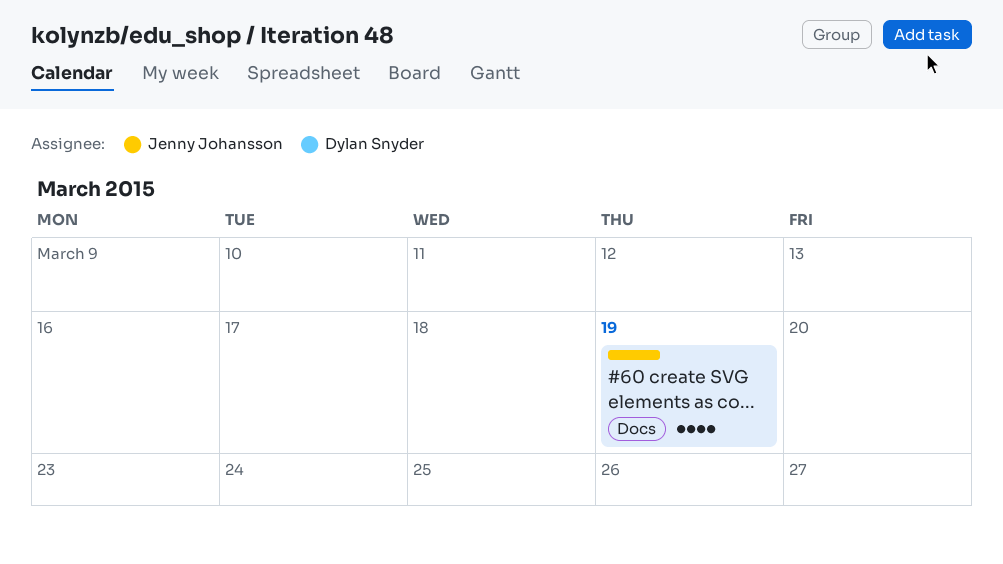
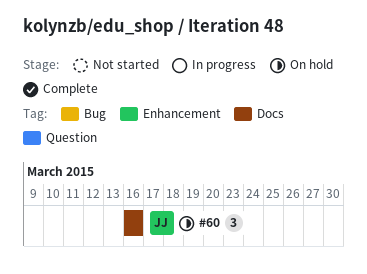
#60, estimate: 4 -> 3
#60, due: Mar 19 -> Mar 16

